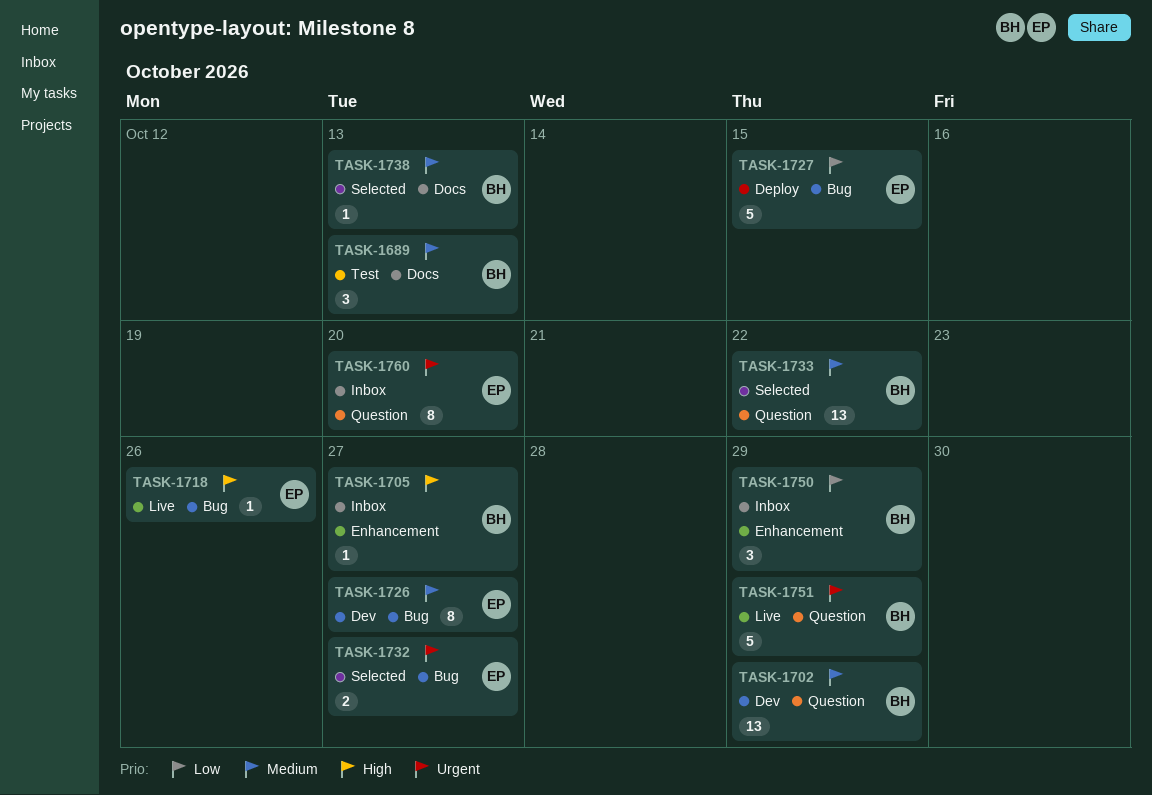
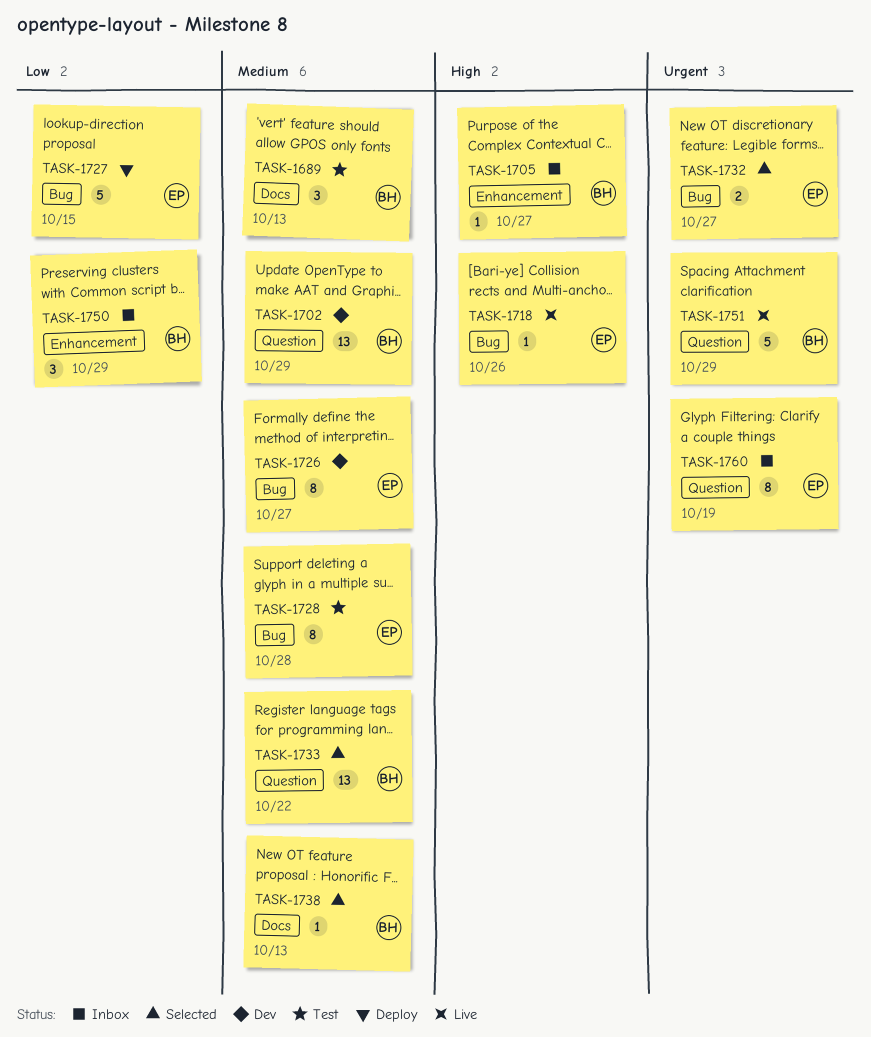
TASK-1728: none -> present
TASK-1760, due: Oct 20 -> Oct 19

